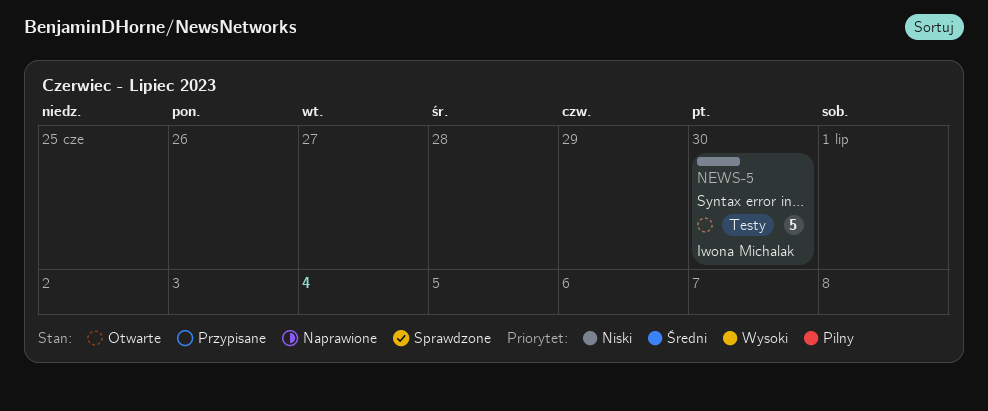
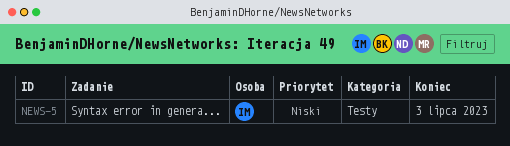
NEWS-5, due: Jun 30 -> Jul 3

